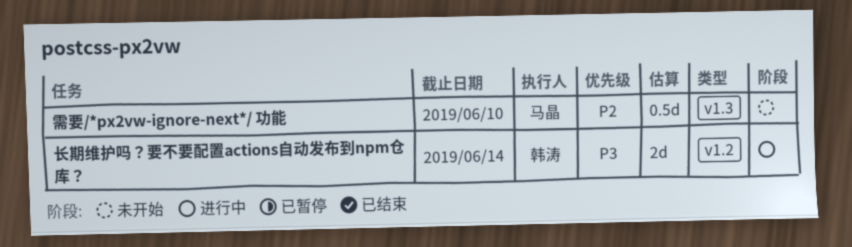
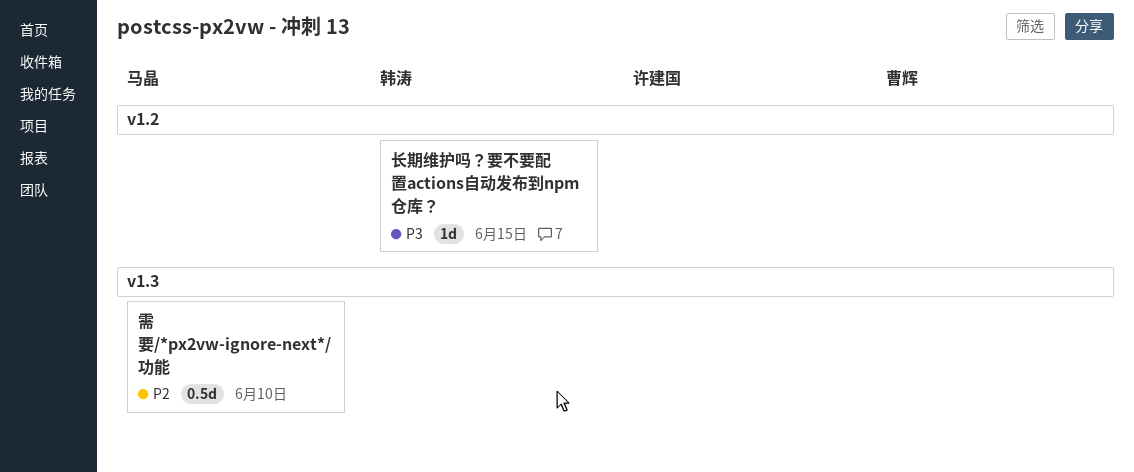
长期维护吗？要不要配置actions自动发布到npm仓库？, estimate: 2d -> 1d
长期维护吗？要不要配置actions自动发布到npm仓库？, due: Jun 14 -> Jun 15

